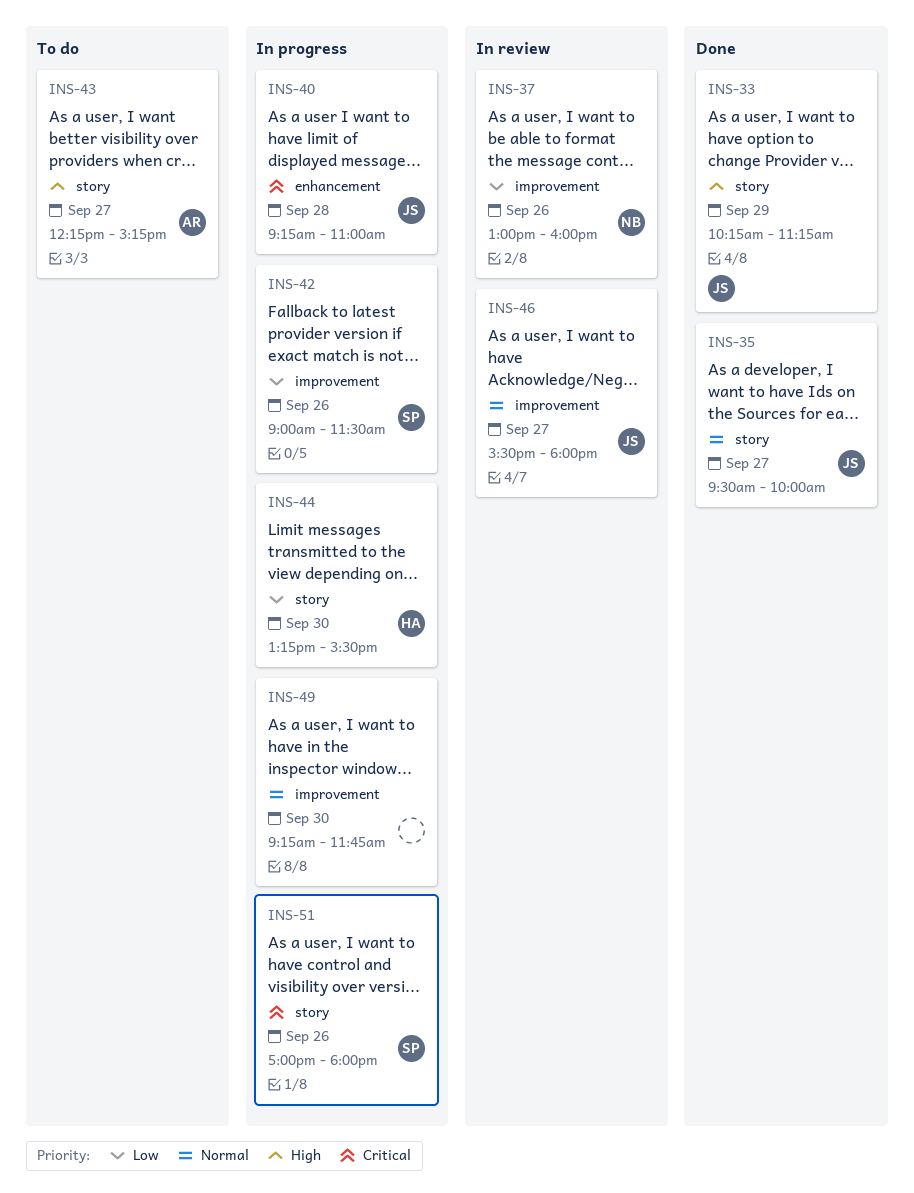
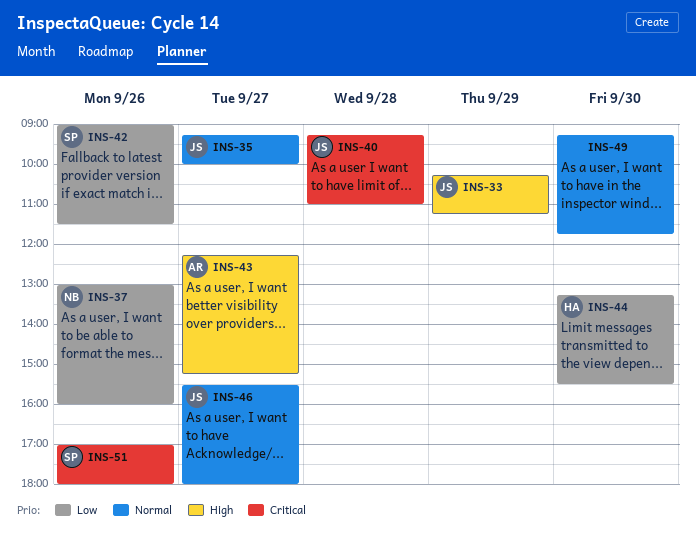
INS-35, begins: 09:30 -> 09:15

